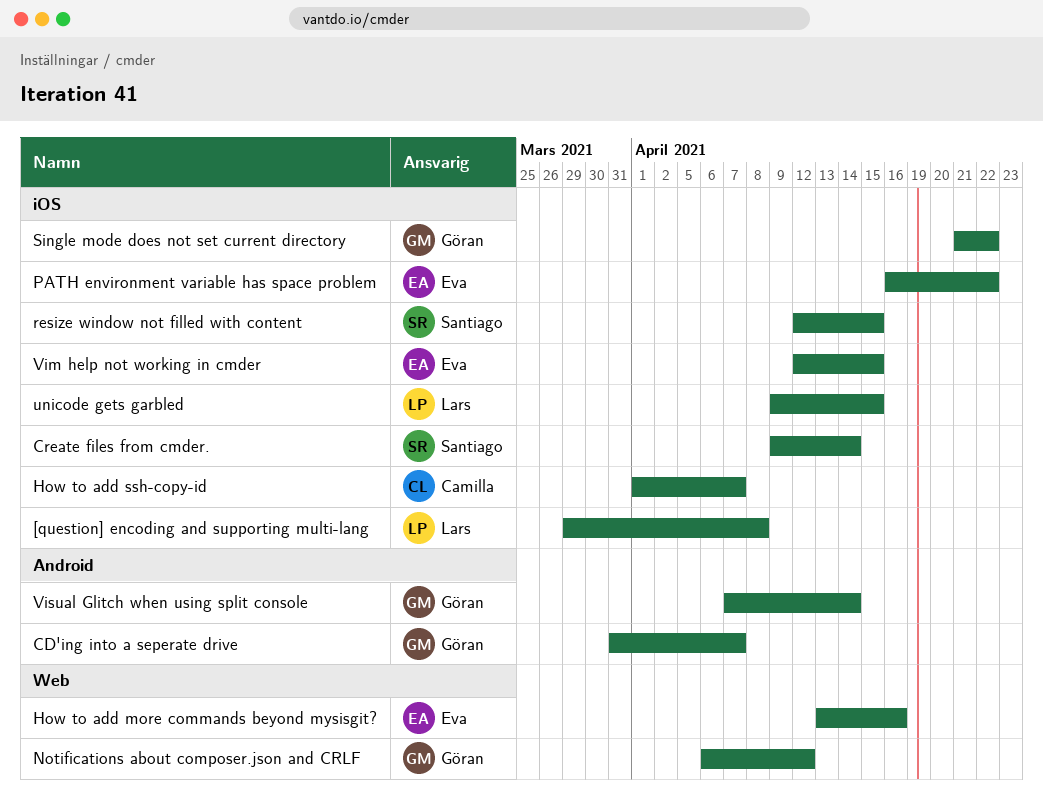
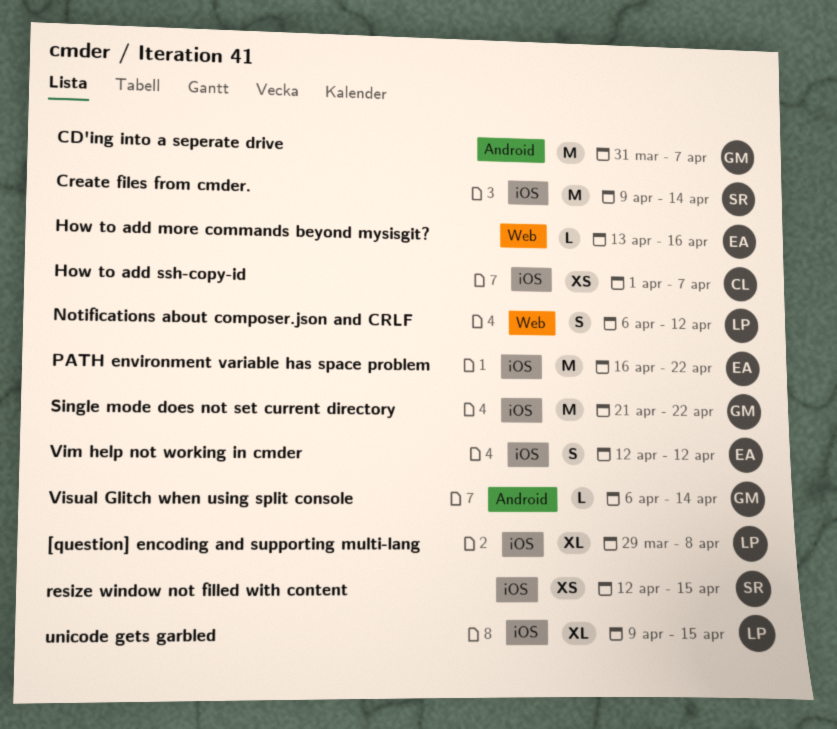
Notifications about composer.json and CRLF, owner: Göran -> Lars
Vim help not working in cmder, due: Apr 15 -> Apr 12
Visual Glitch when using split console, start: Apr 7 -> Apr 6

